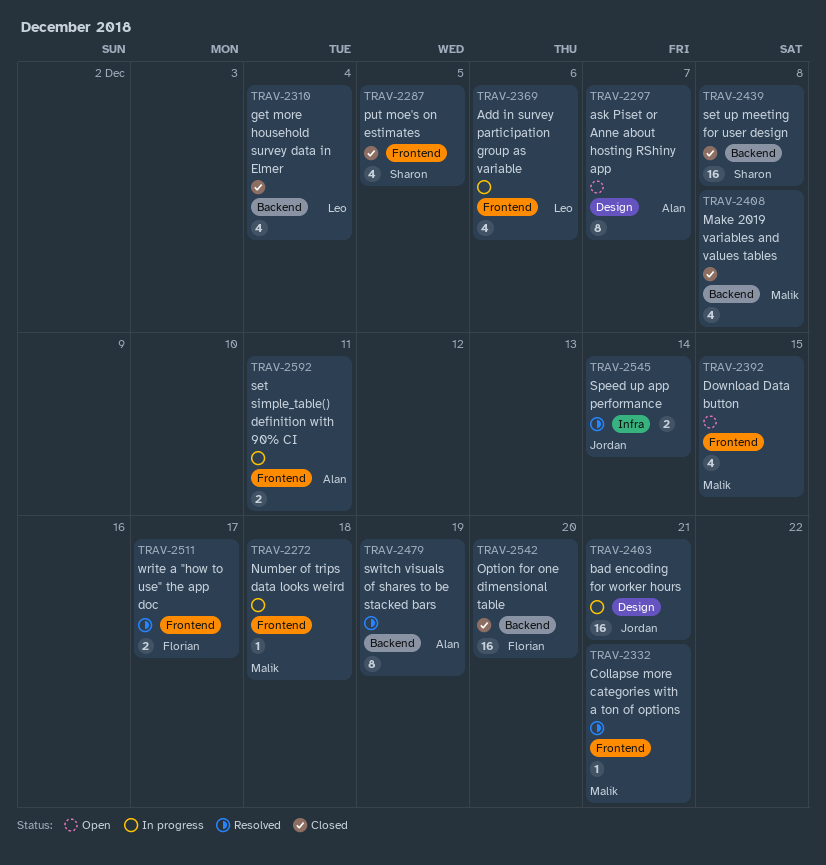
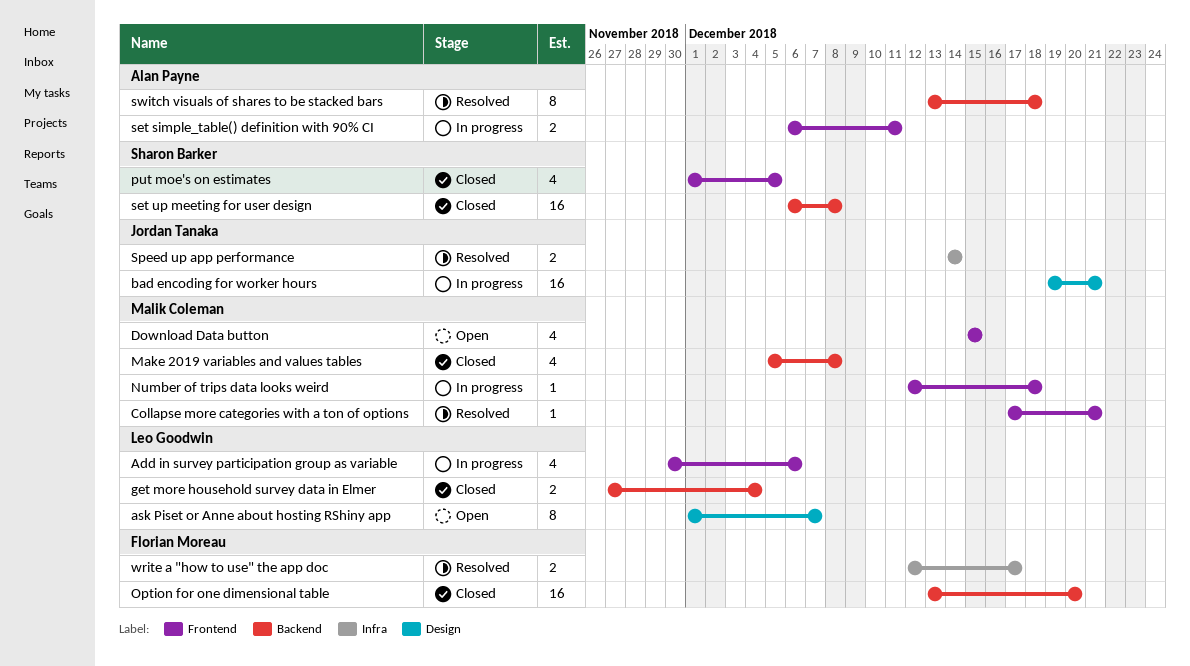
ask Piset or Anne about hosting RShiny app, owner: Alan Payne -> Leo Goodwin
get more household survey data in Elmer, estimate: 4 -> 2
switch visuals of shares to be stacked bars, due: Dec 19 -> Dec 18
write a "how to use" the app doc, label: Frontend -> Infra

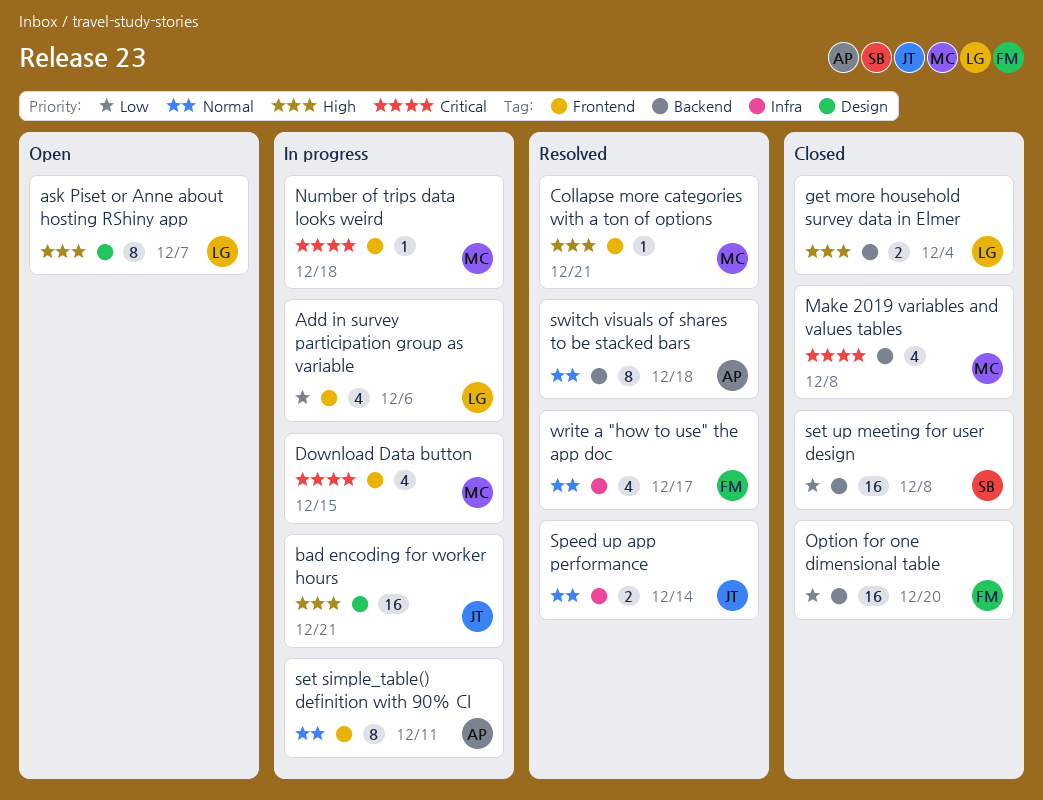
Download Data button, status: Open -> In progress
put moe's on estimates: present -> none
set simple_table() definition with 90% CI, estimate: 2 -> 8
write a "how to use" the app doc, estimate: 2 -> 4

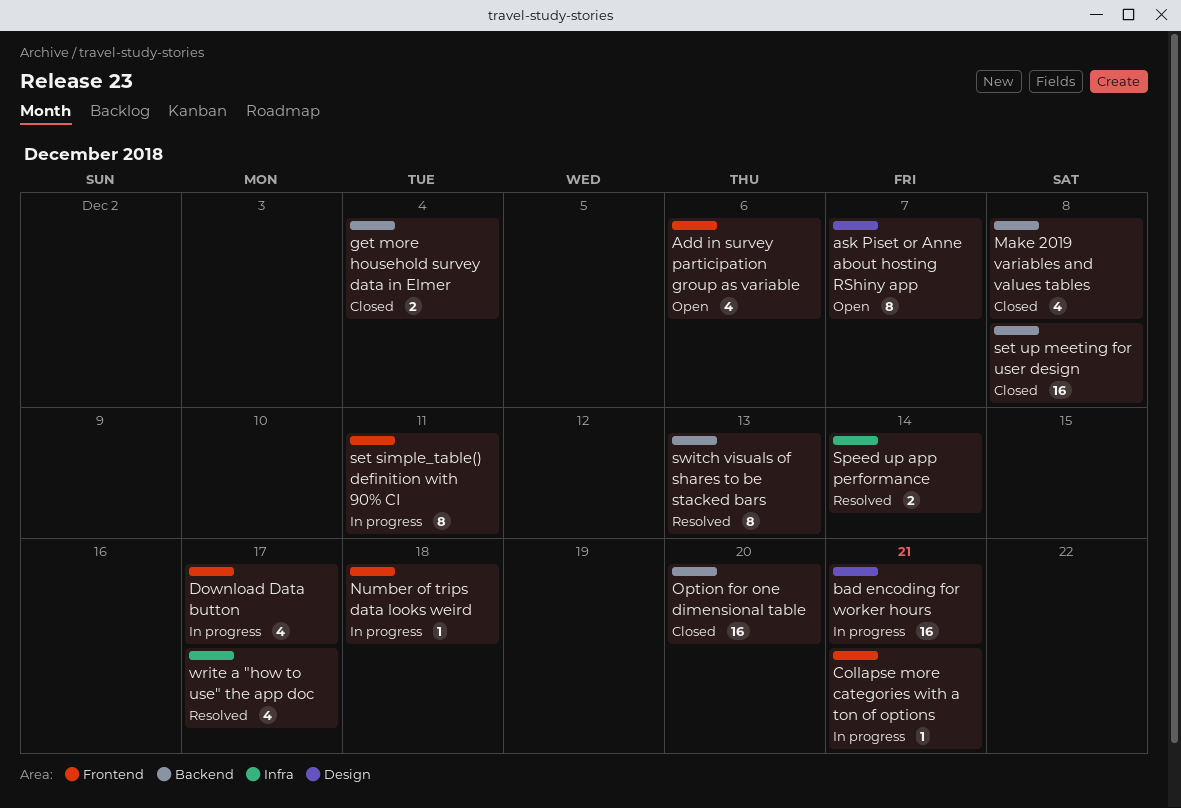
Add in survey participation group as variable, status: In progress -> Open
Collapse more categories with a ton of options, status: Resolved -> In progress
Download Data button, due: Dec 15 -> Dec 17
switch visuals of shares to be stacked bars, due: Dec 18 -> Dec 13

